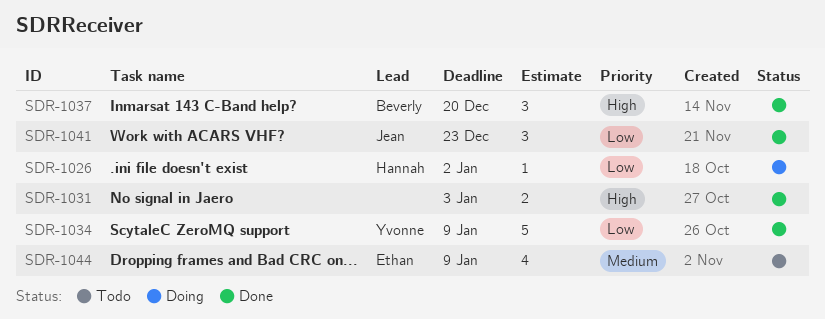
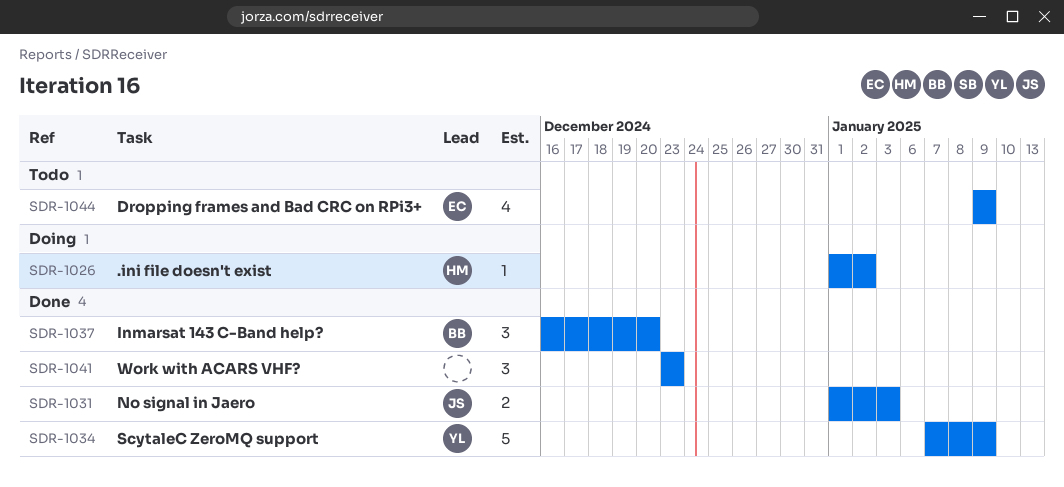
SDR-1031, owner: none -> Jean
SDR-1041, owner: Jean -> none

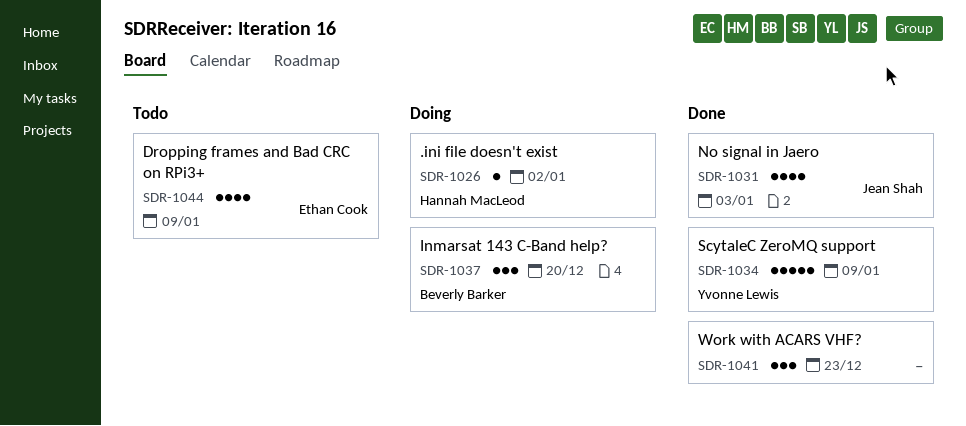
SDR-1031, estimate: 2 -> 4
SDR-1037, status: Done -> Doing

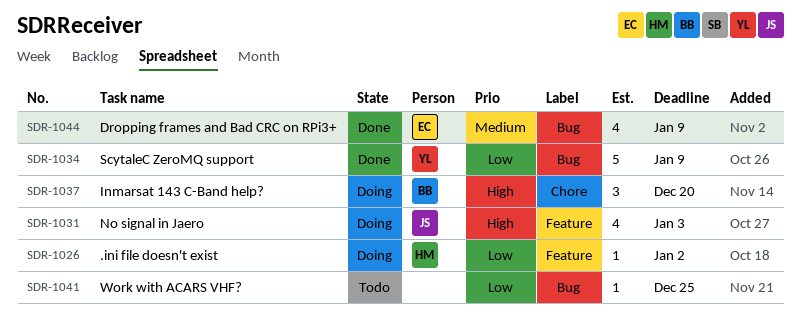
SDR-1031, status: Done -> Doing
SDR-1041, status: Done -> Todo
SDR-1041, estimate: 3 -> 1
SDR-1041, due: Dec 23 -> Dec 25
SDR-1044, status: Todo -> Done

